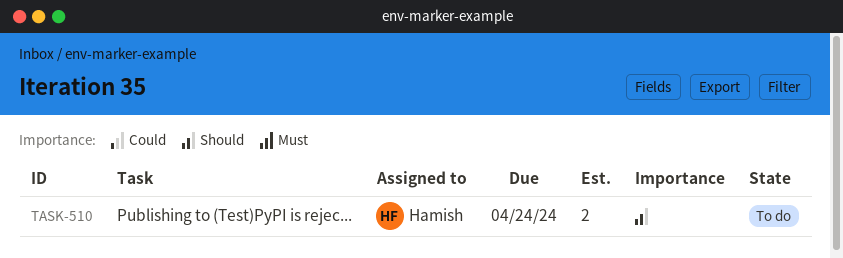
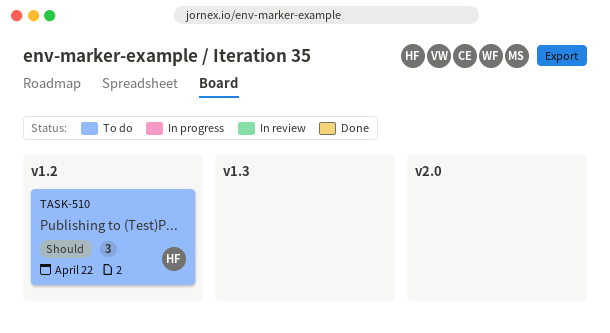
TASK-510, estimate: 2 -> 3
TASK-510, due: Apr 24 -> Apr 22

